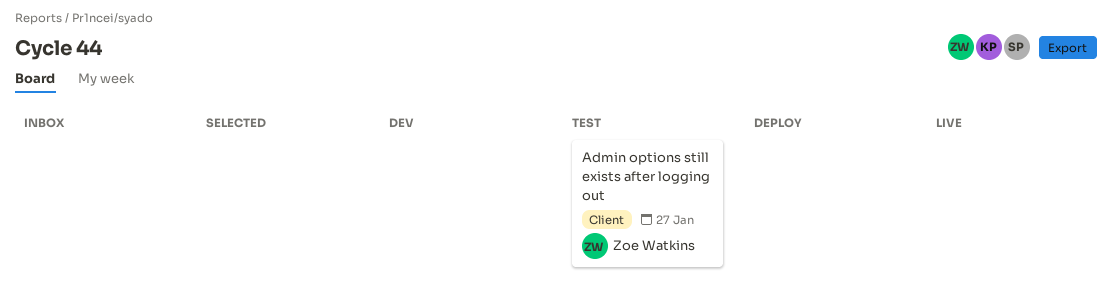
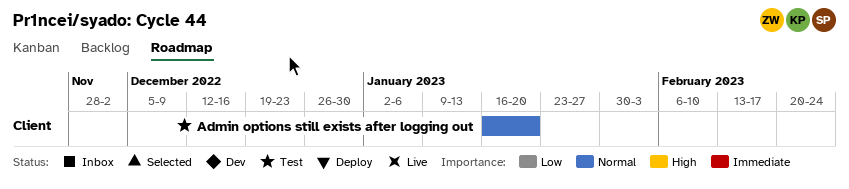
Admin options still exists after logging out, due: Jan 27 -> Jan 20

